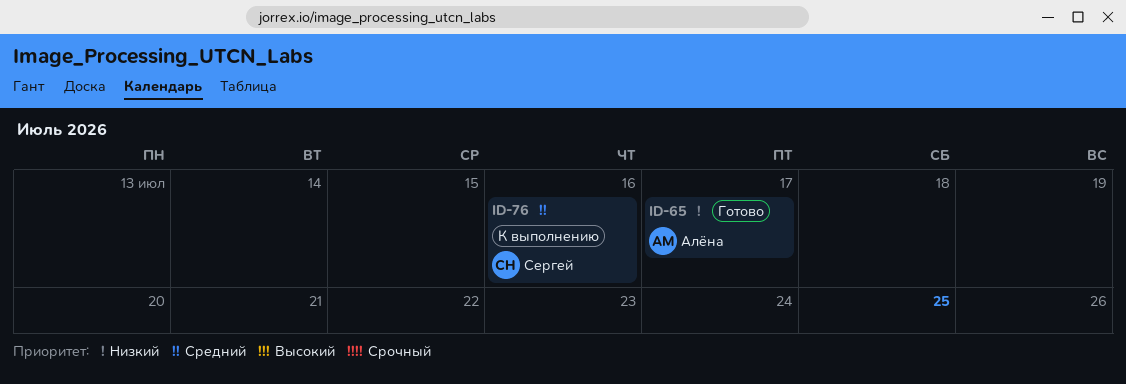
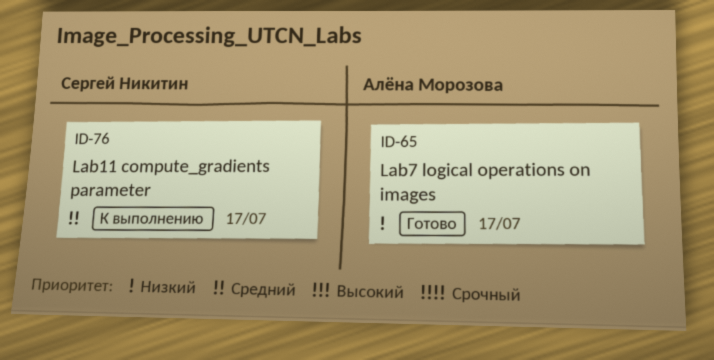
ID-76, due: Jul 16 -> Jul 17

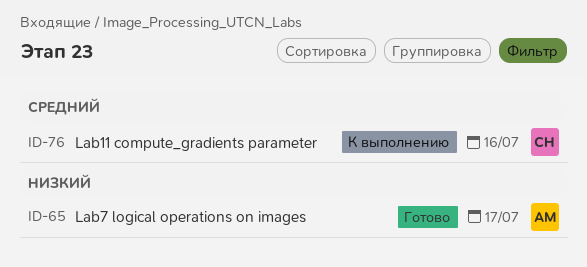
ID-76, due: Jul 17 -> Jul 16

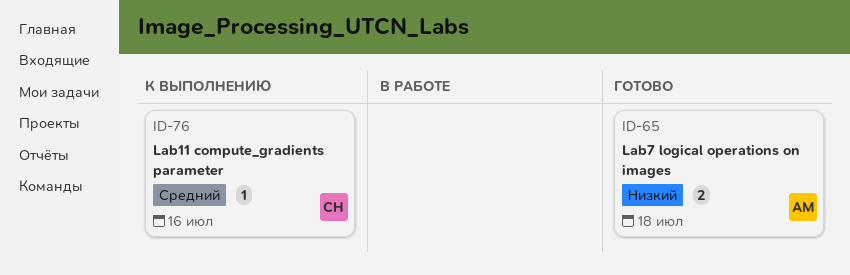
ID-65, due: Jul 17 -> Jul 18

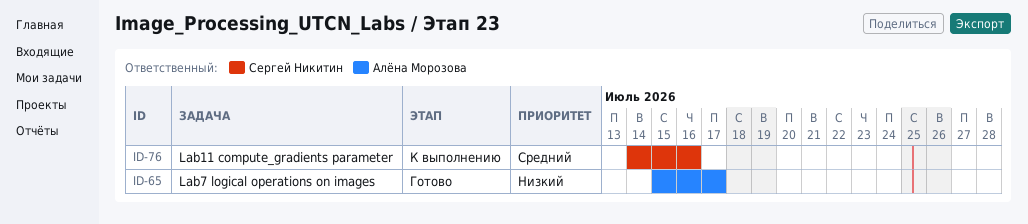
ID-65, due: Jul 18 -> Jul 17

